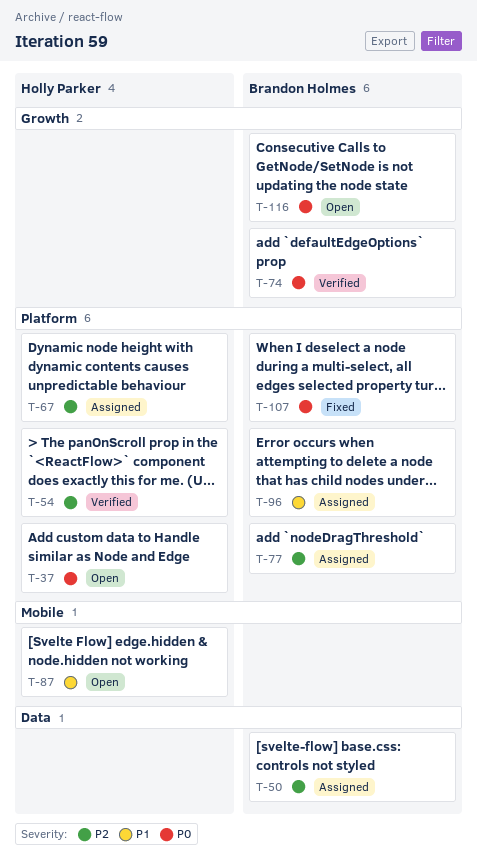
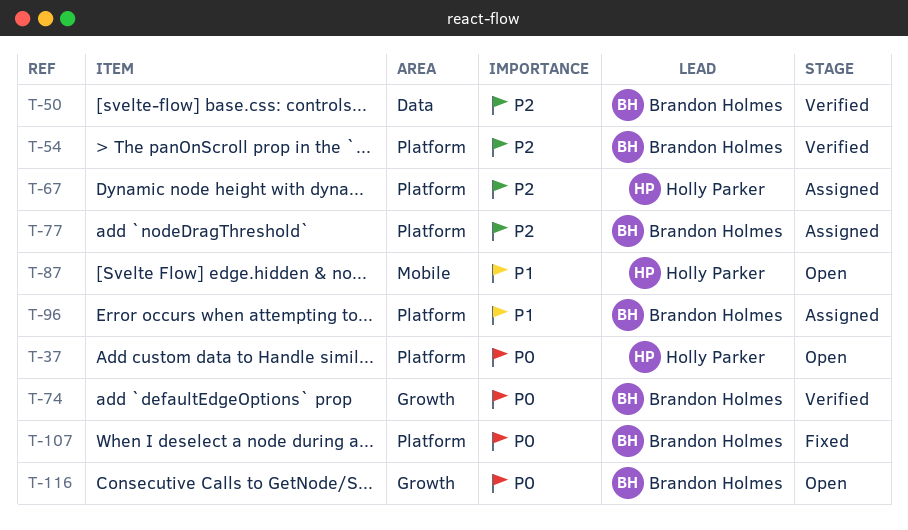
T-50, status: Assigned -> Verified
T-54, owner: Holly Parker -> Brandon Holmes

